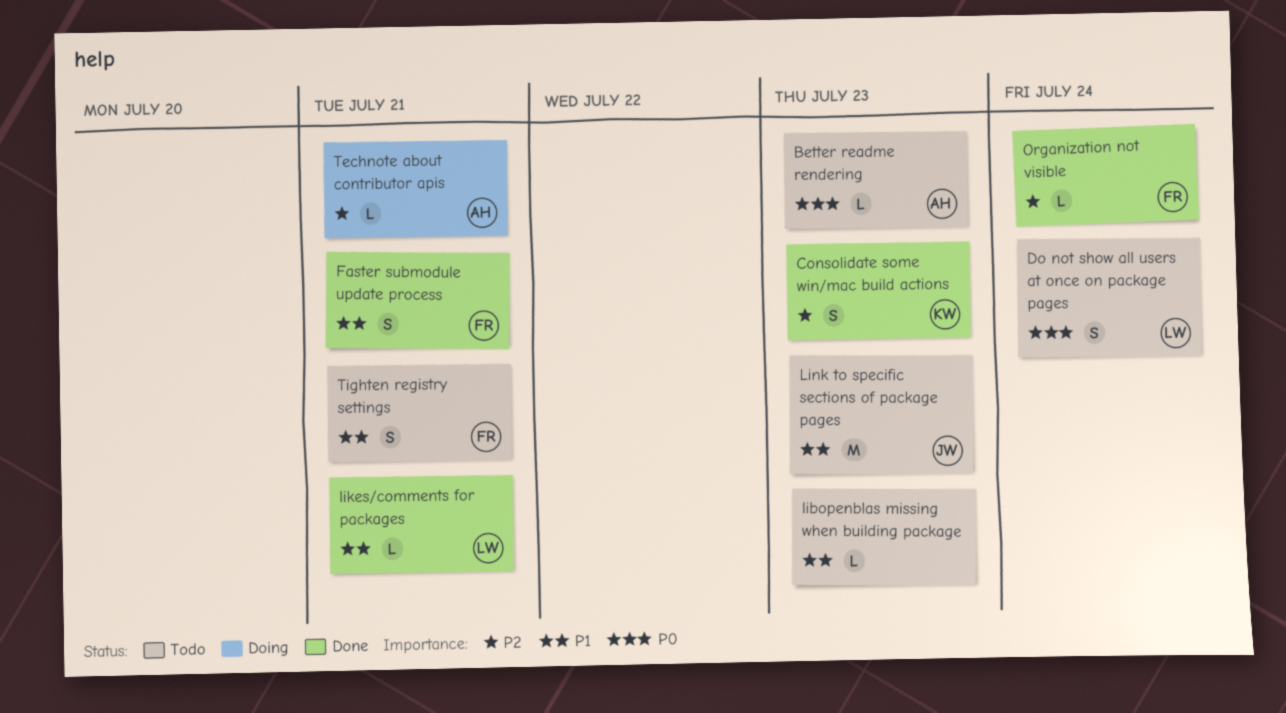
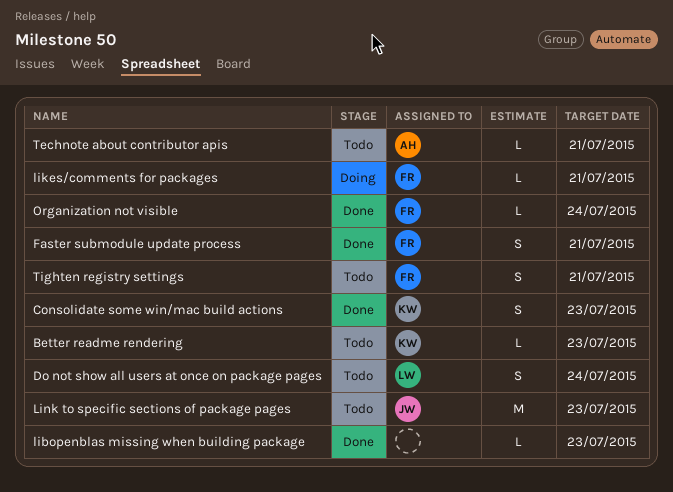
Better readme rendering, owner: AH -> KW
libopenblas missing when building package, status: Todo -> Done
likes/comments for packages, status: Done -> Doing
likes/comments for packages, owner: LW -> FR
Technote about contributor apis, status: Doing -> Todo

